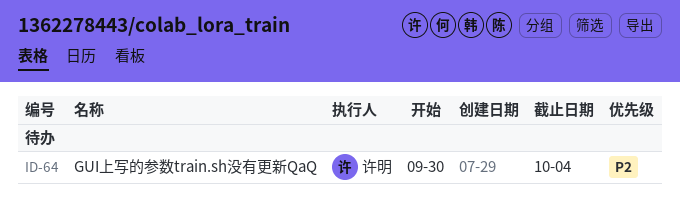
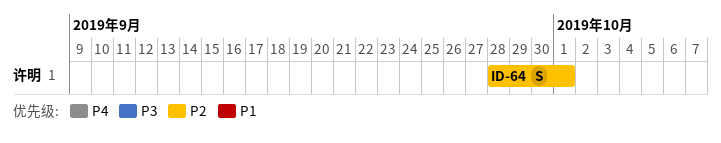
ID-64, start: Sep 30 -> Sep 28
ID-64, due: Oct 4 -> Oct 1

